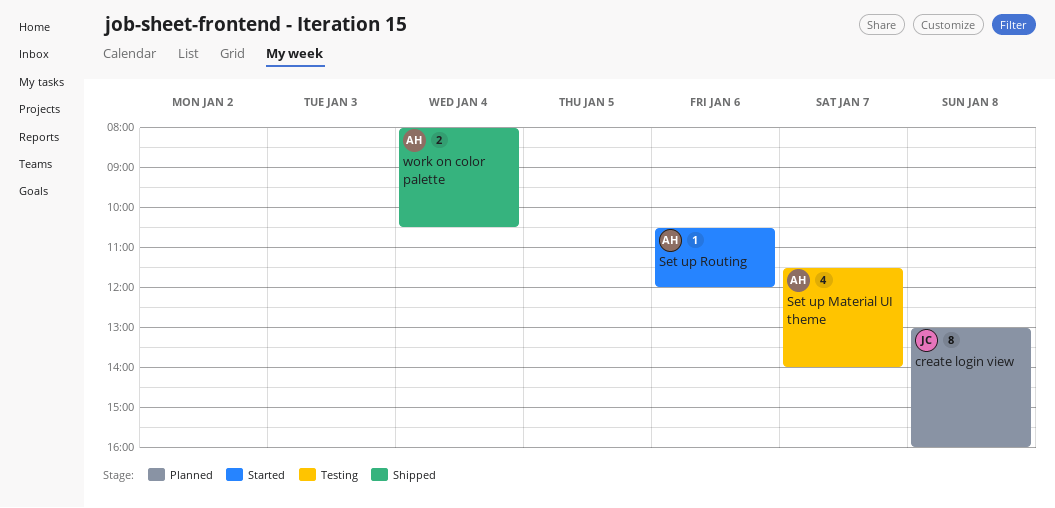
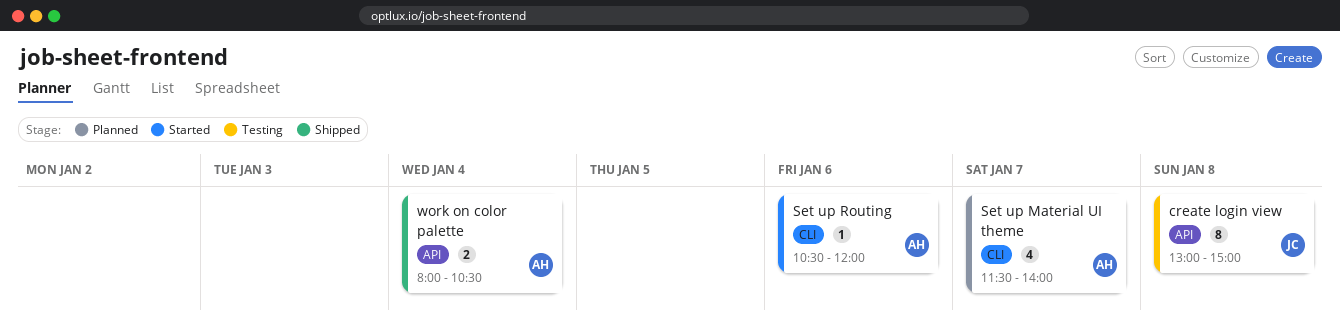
create login view, status: Planned -> Testing
create login view, ends: 16:00 -> 15:00
Set up Material UI theme, status: Testing -> Planned

